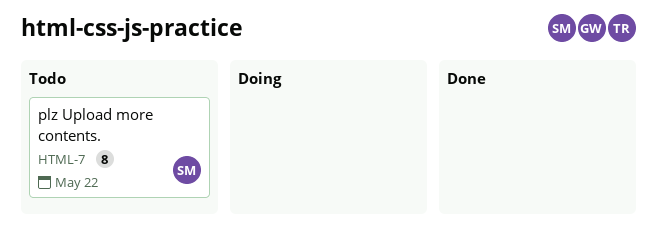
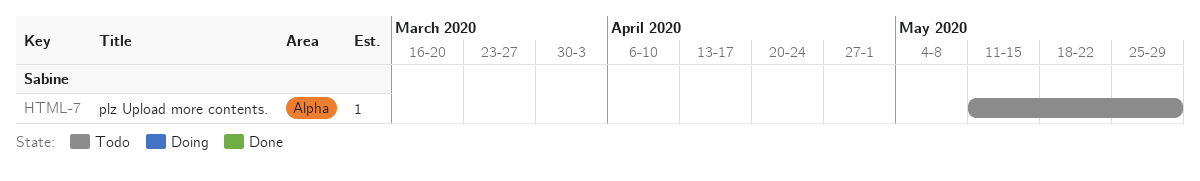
HTML-7, estimate: 8 -> 1
HTML-7, due: May 22 -> May 29

